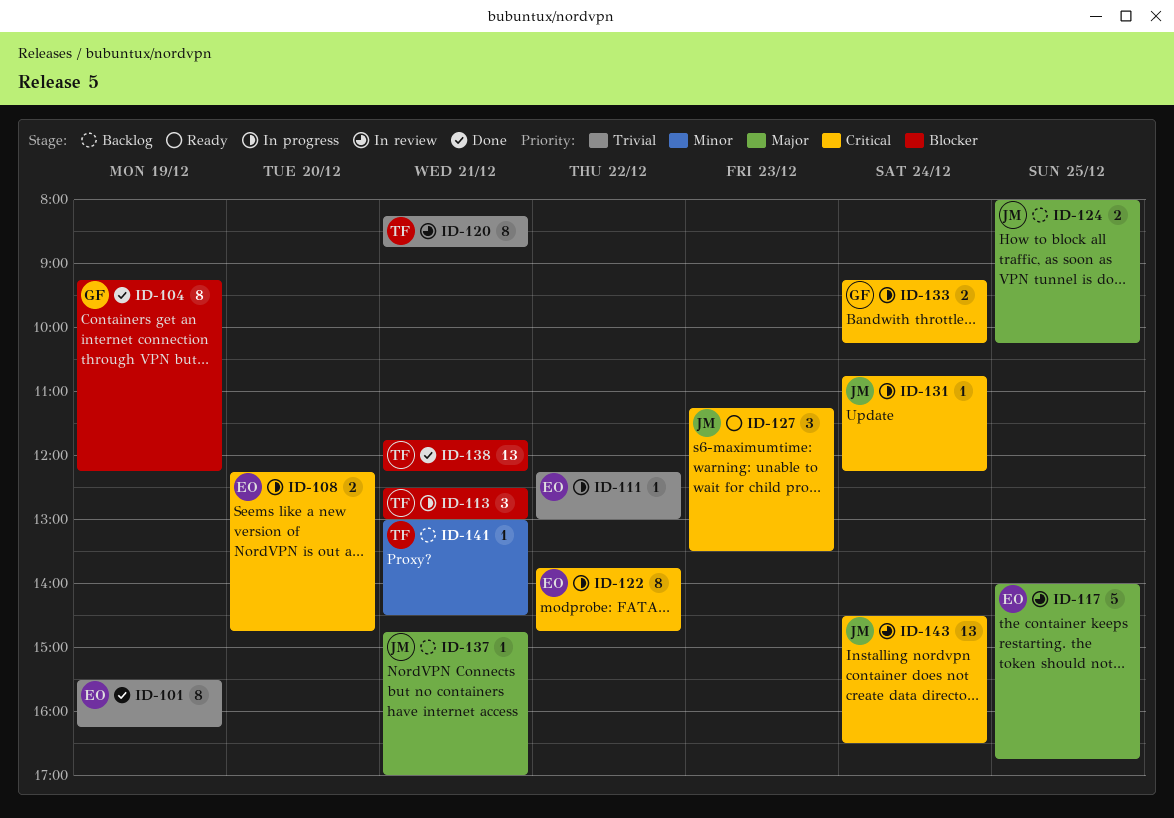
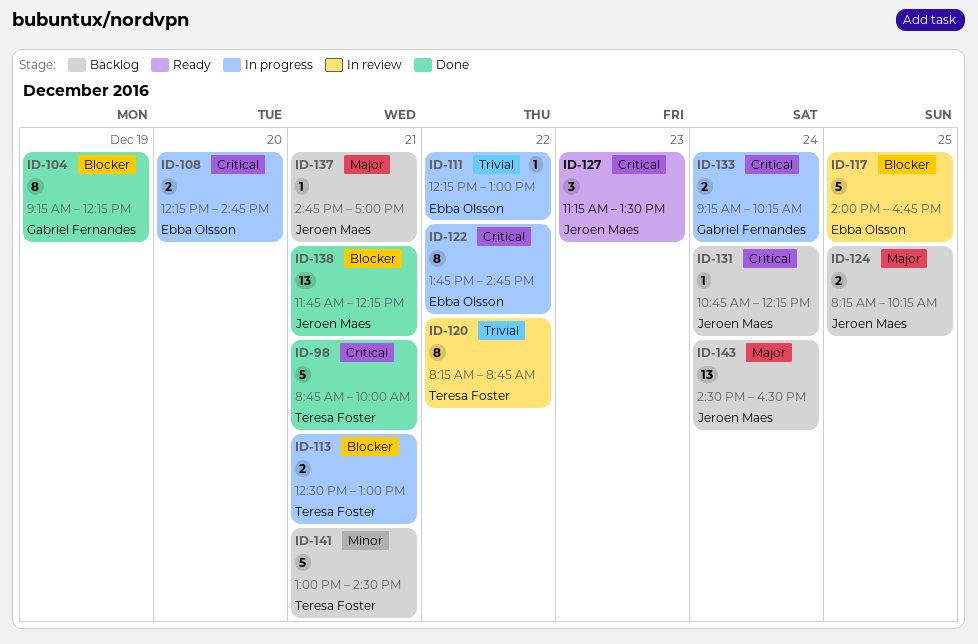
ID-98: none -> present
ID-101: present -> none
ID-113, estimate: 3 -> 2
ID-117, priority: Major -> Blocker
ID-120, day: Dec 21 -> Dec 22
ID-124, begins: 08:00 -> 08:15
ID-131, status: In progress -> Backlog
ID-138, owner: Teresa Foster -> Jeroen Maes
ID-141, estimate: 1 -> 5
ID-143, status: In review -> Backlog
ID-143, priority: Critical -> Major

